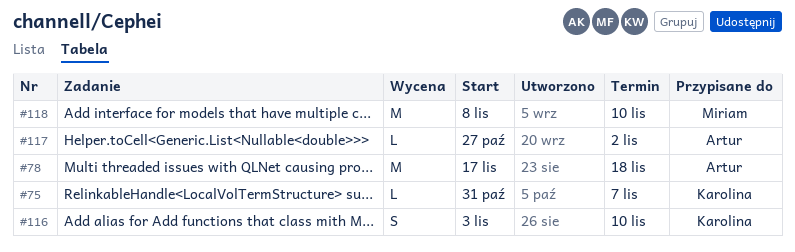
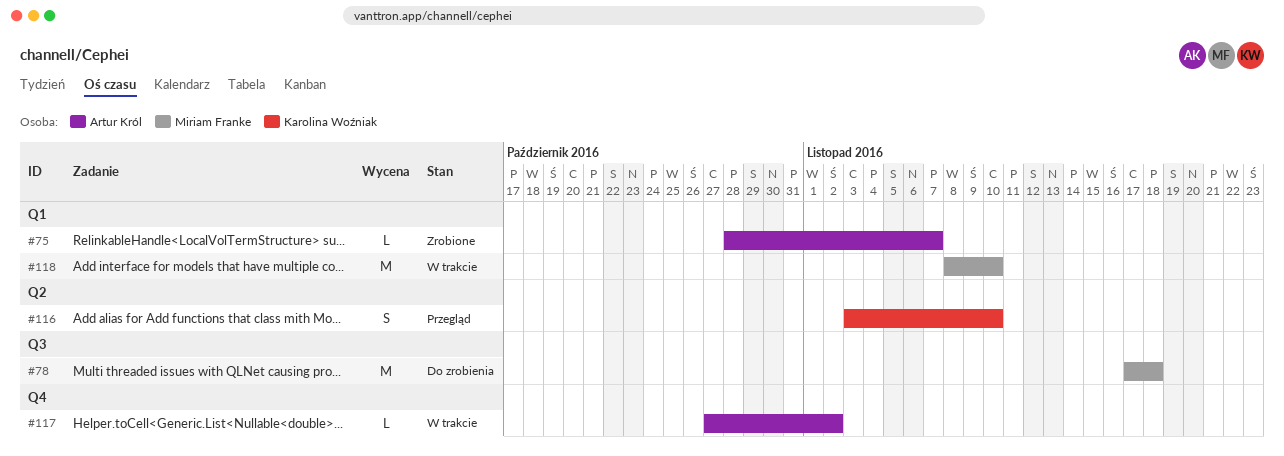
#75, owner: Karolina Woźniak -> Artur Król
#75, start: Oct 31 -> Oct 28
#78, owner: Artur Król -> Miriam Franke

